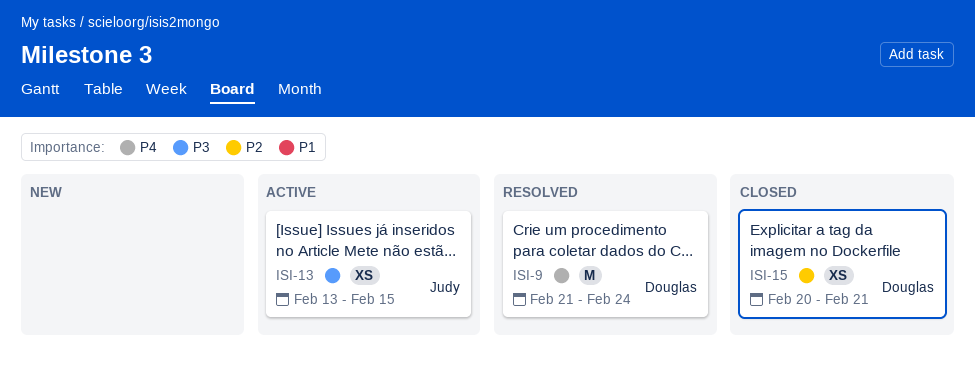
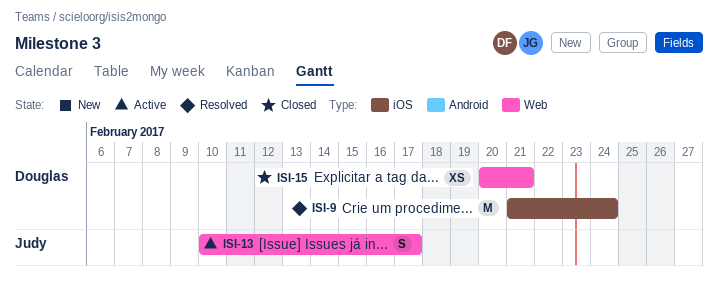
ISI-13, estimate: XS -> S
ISI-13, start: Feb 13 -> Feb 10
ISI-13, due: Feb 15 -> Feb 17

